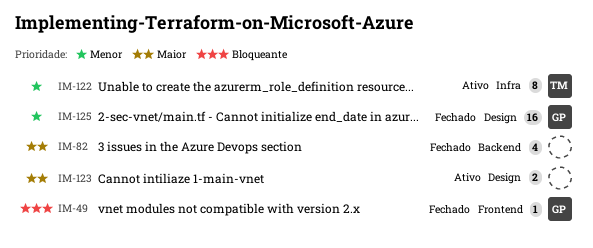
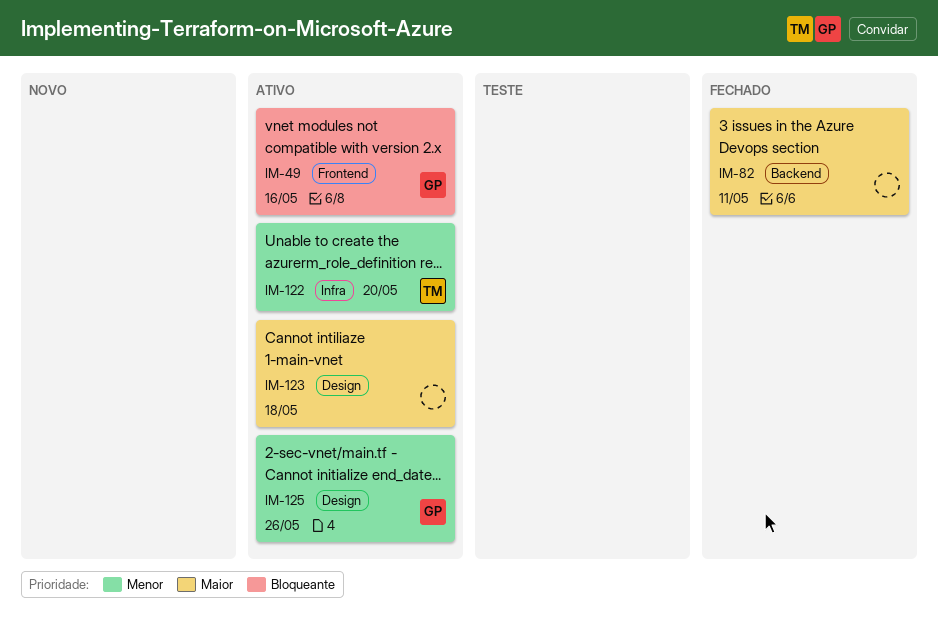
IM-49, status: Fechado -> Ativo
IM-125, status: Fechado -> Ativo

